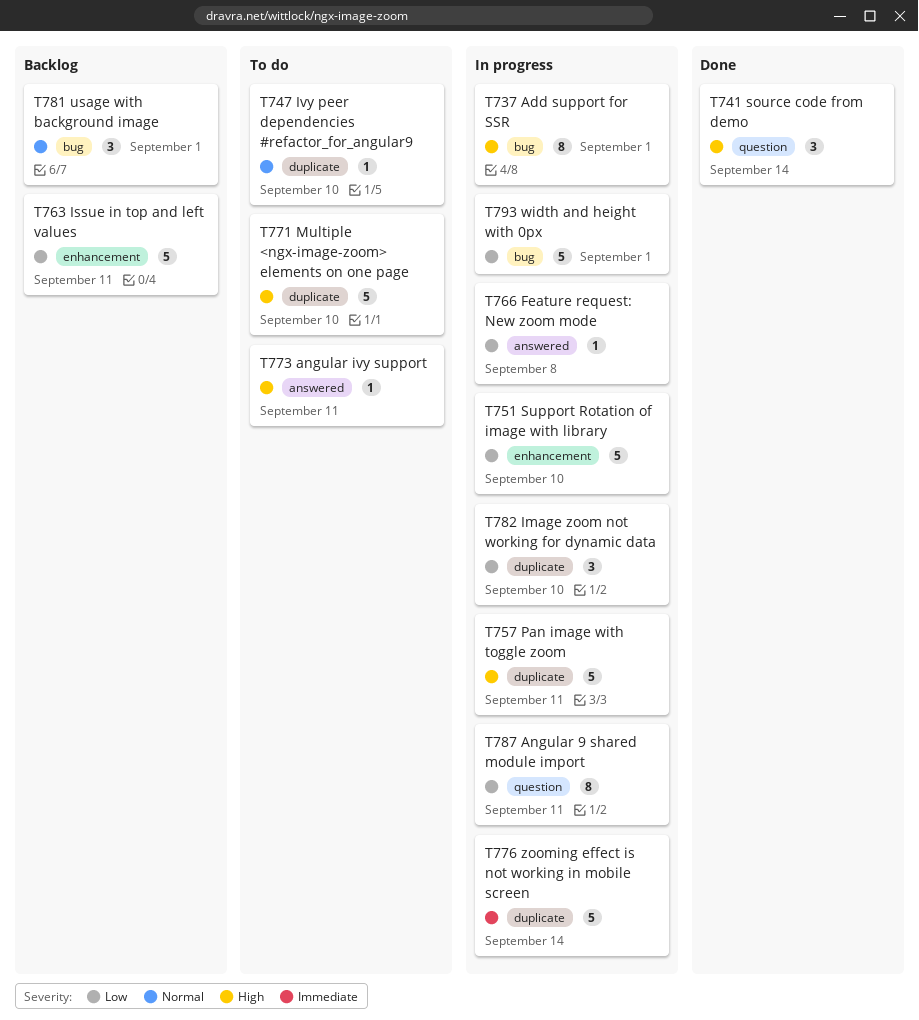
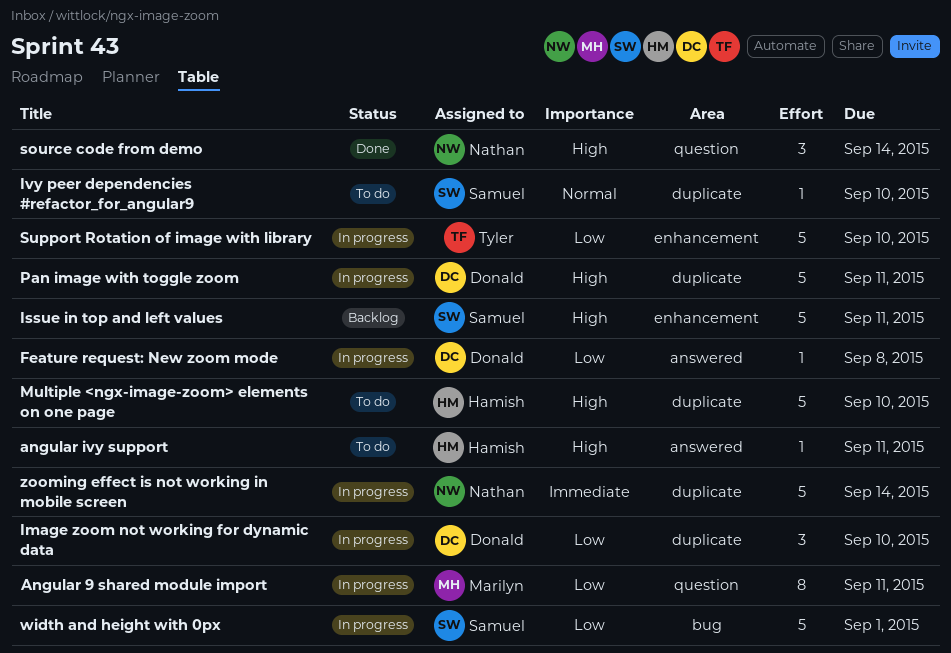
Add support for SSR: present -> none
Issue in top and left values, priority: Low -> High
usage with background image: present -> none

